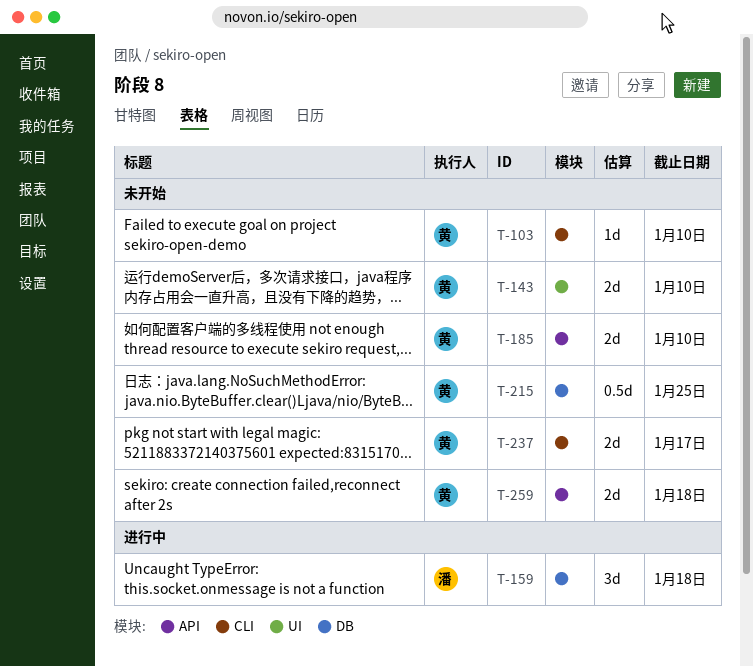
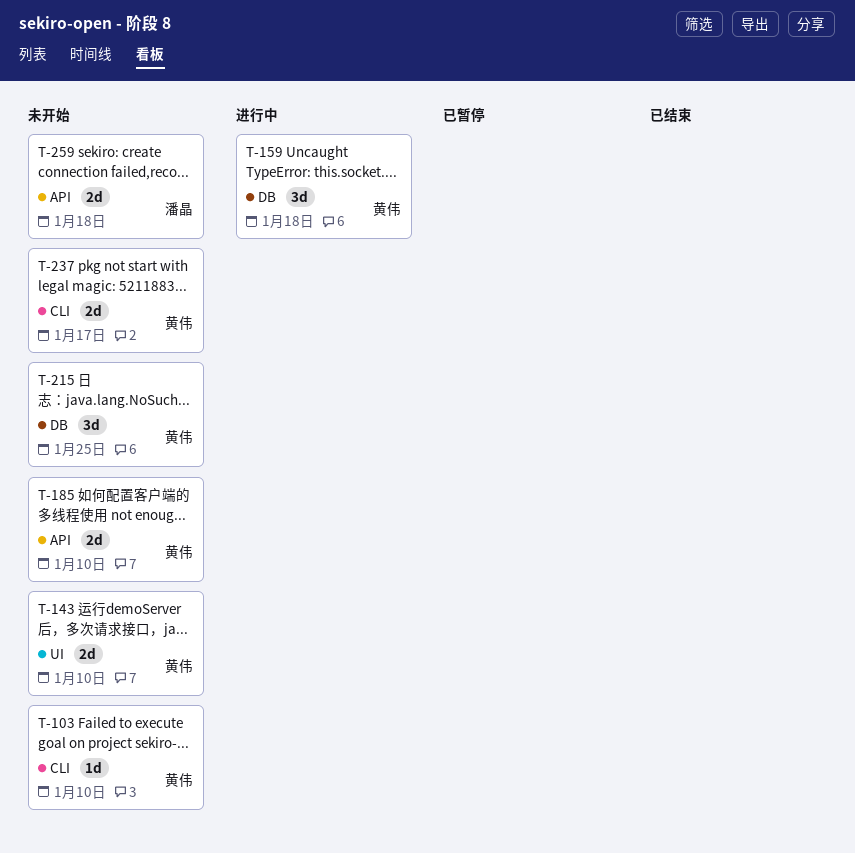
T-159, owner: 潘晶 -> 黄伟
T-215, estimate: 0.5d -> 3d
T-259, owner: 黄伟 -> 潘晶

